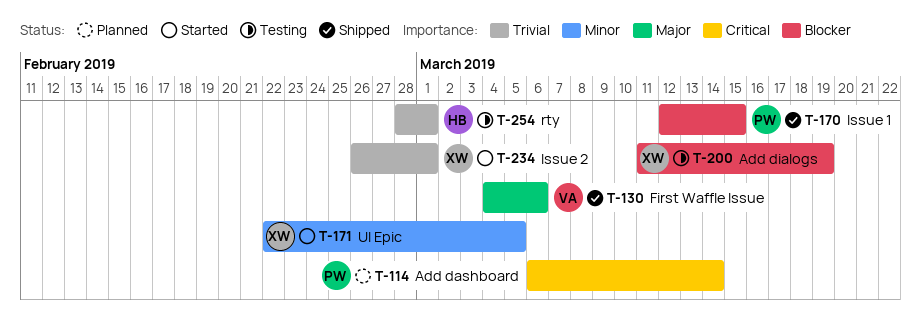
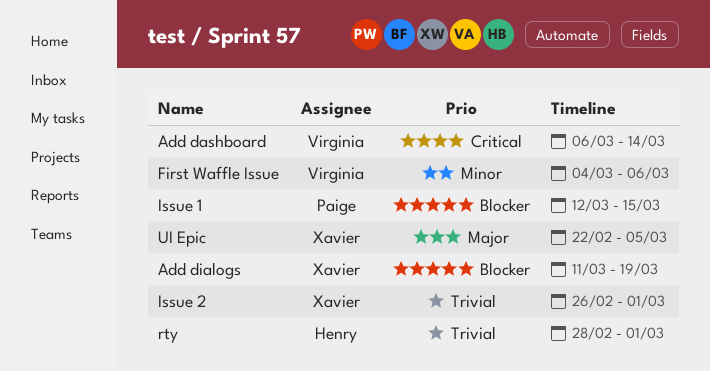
Add dashboard, owner: Paige -> Virginia
First Waffle Issue, priority: Major -> Minor
UI Epic, priority: Minor -> Major

